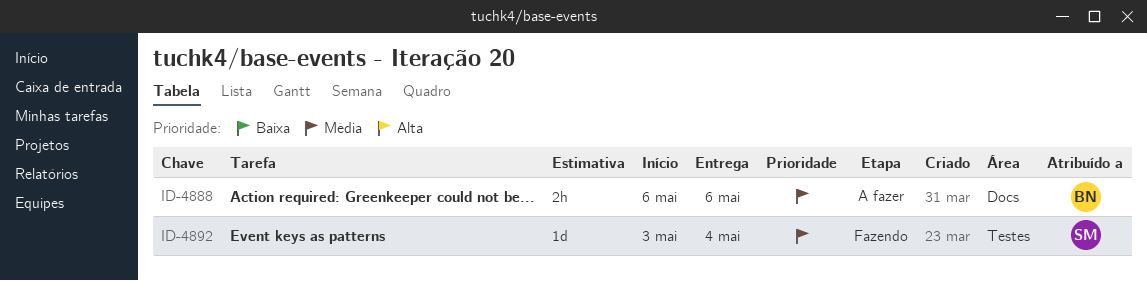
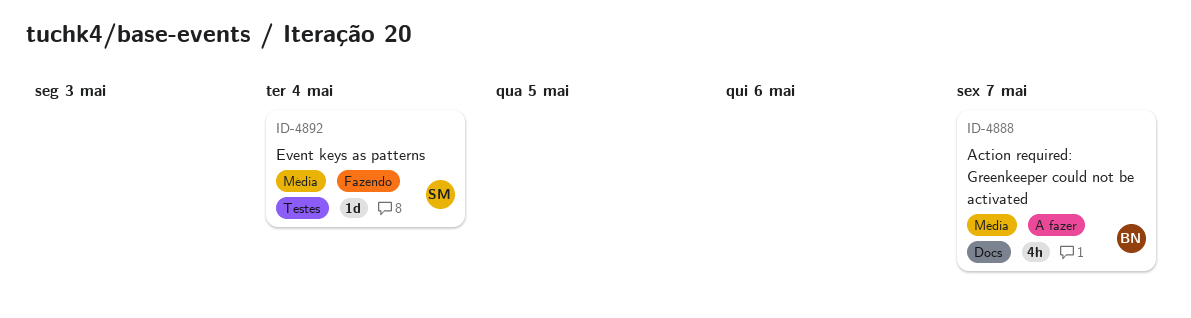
ID-4888, estimate: 2h -> 4h
ID-4888, due: May 6 -> May 7

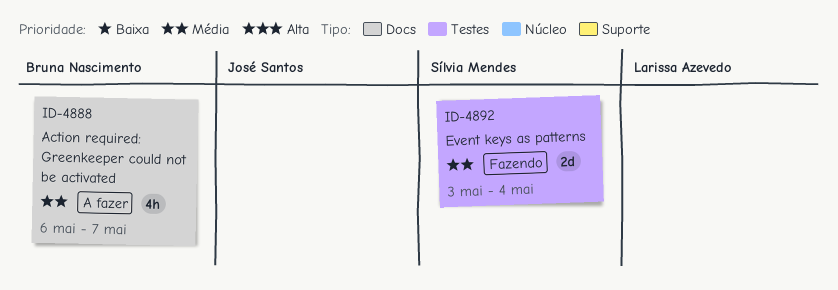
ID-4892, estimate: 1d -> 2d

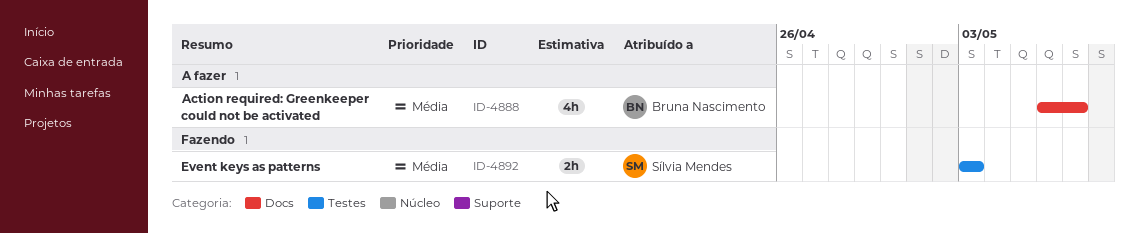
ID-4892, estimate: 2d -> 2h
ID-4892, due: May 4 -> May 3

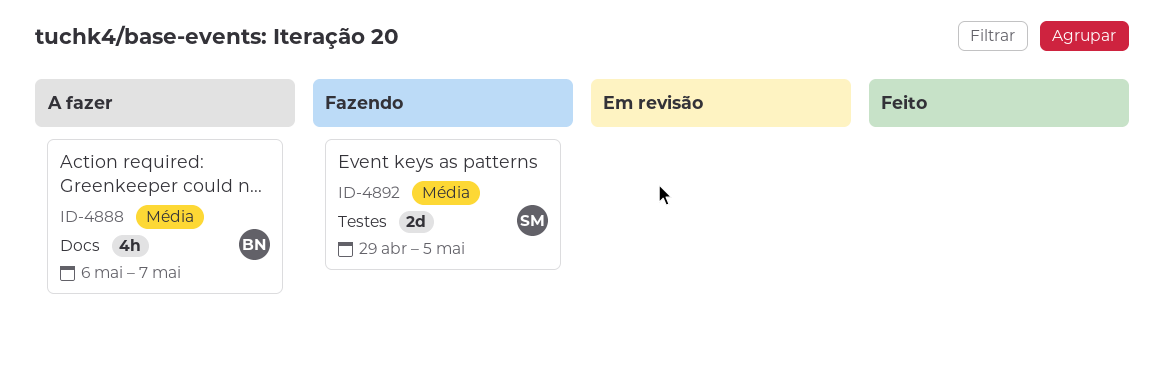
ID-4892, estimate: 2h -> 2d
ID-4892, start: May 3 -> Apr 29
ID-4892, due: May 3 -> May 5

